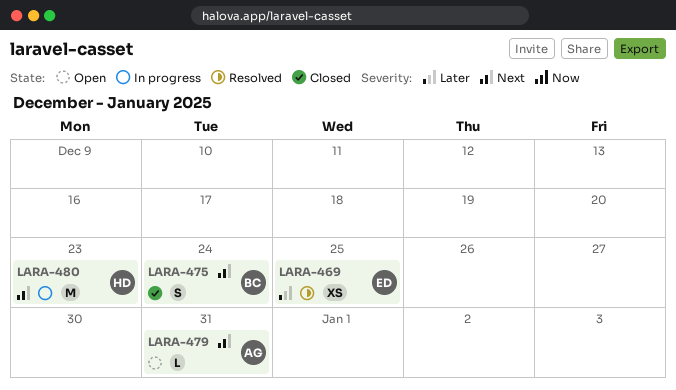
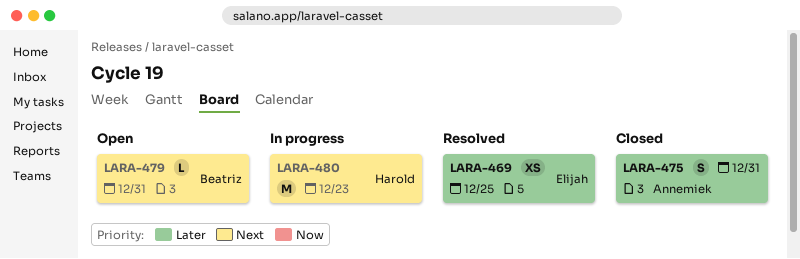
LARA-475, owner: Beatriz -> Annemiek
LARA-475, priority: Next -> Later
LARA-475, due: Dec 24 -> Dec 31
LARA-479, owner: Annemiek -> Beatriz

